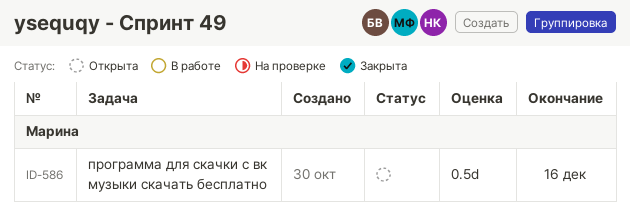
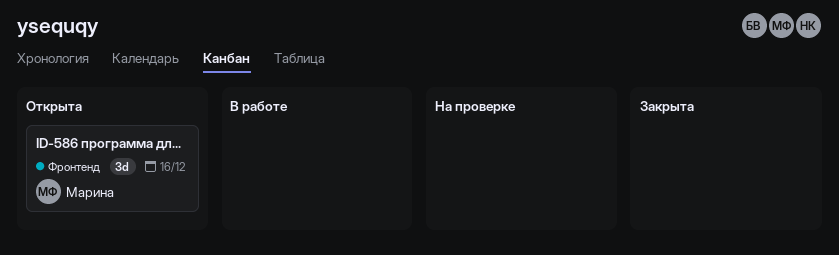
ID-586, estimate: 0.5d -> 3d

